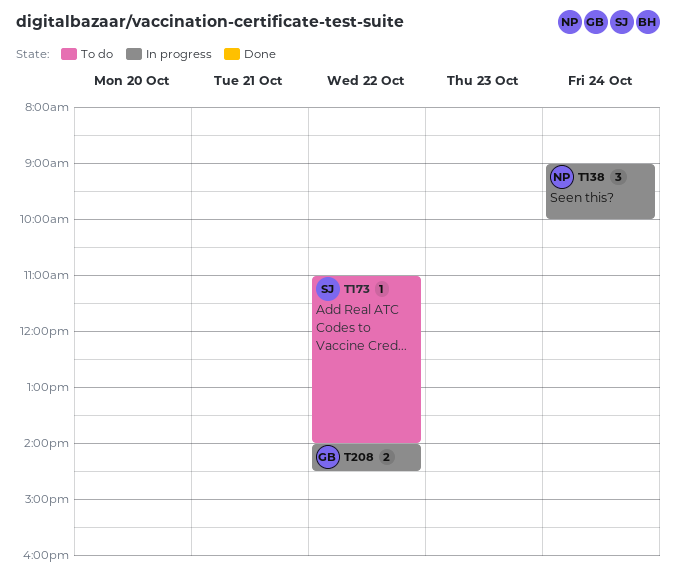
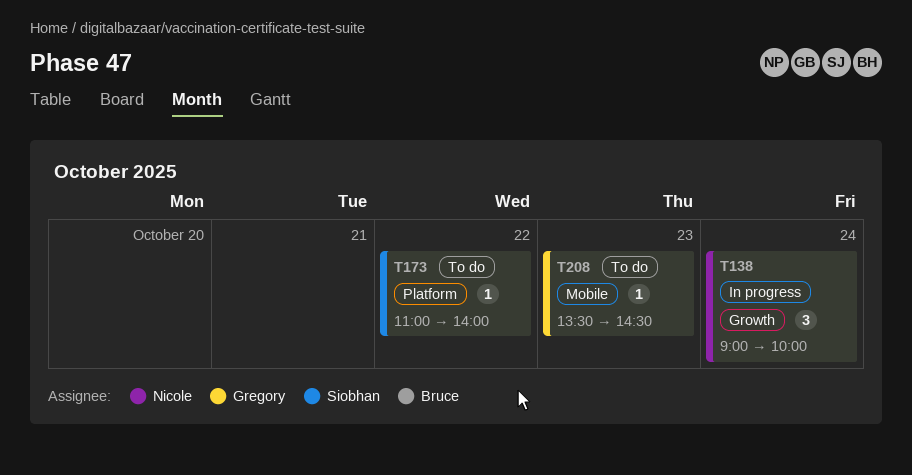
T208, status: In progress -> To do
T208, estimate: 2 -> 1
T208, day: Oct 22 -> Oct 23
T208, begins: 14:00 -> 13:30

